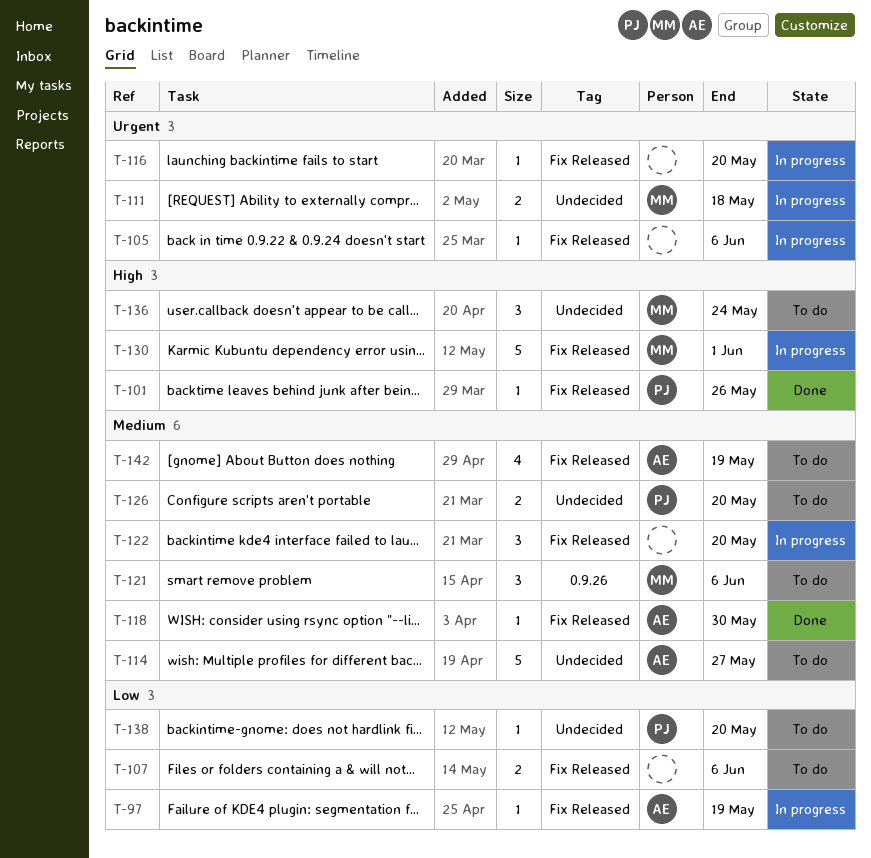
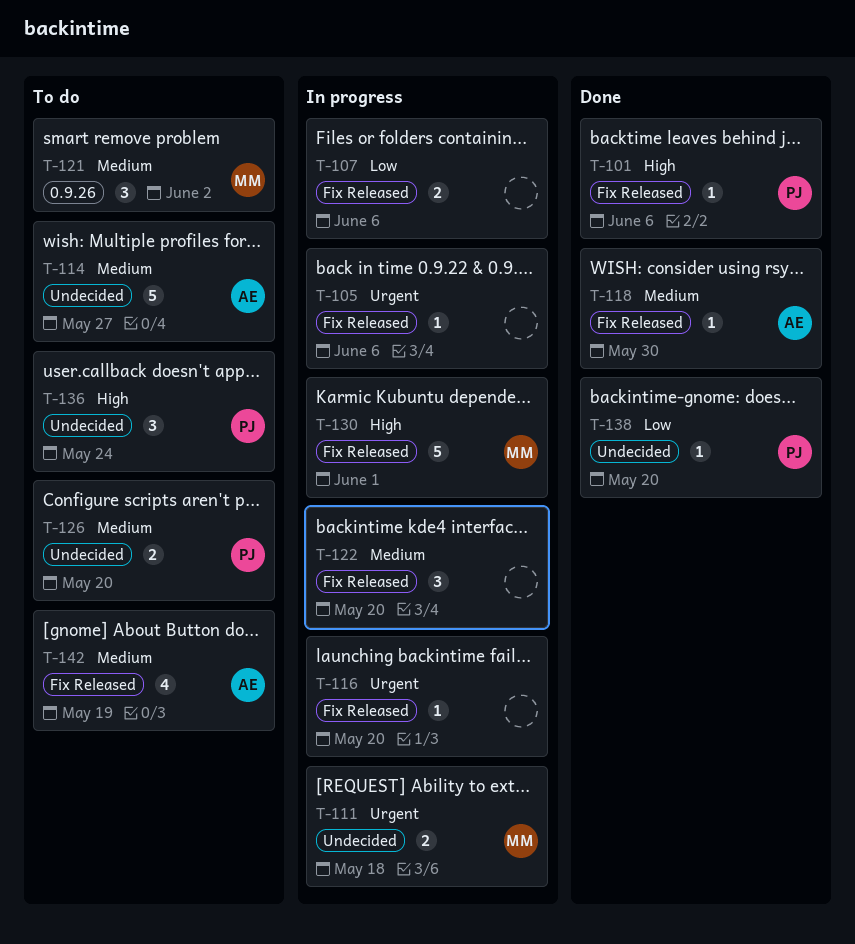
T-97: present -> none
T-101, due: May 26 -> Jun 6
T-107, status: To do -> In progress
T-121, due: Jun 6 -> Jun 2
T-136, owner: MM -> PJ
T-138, status: To do -> Done

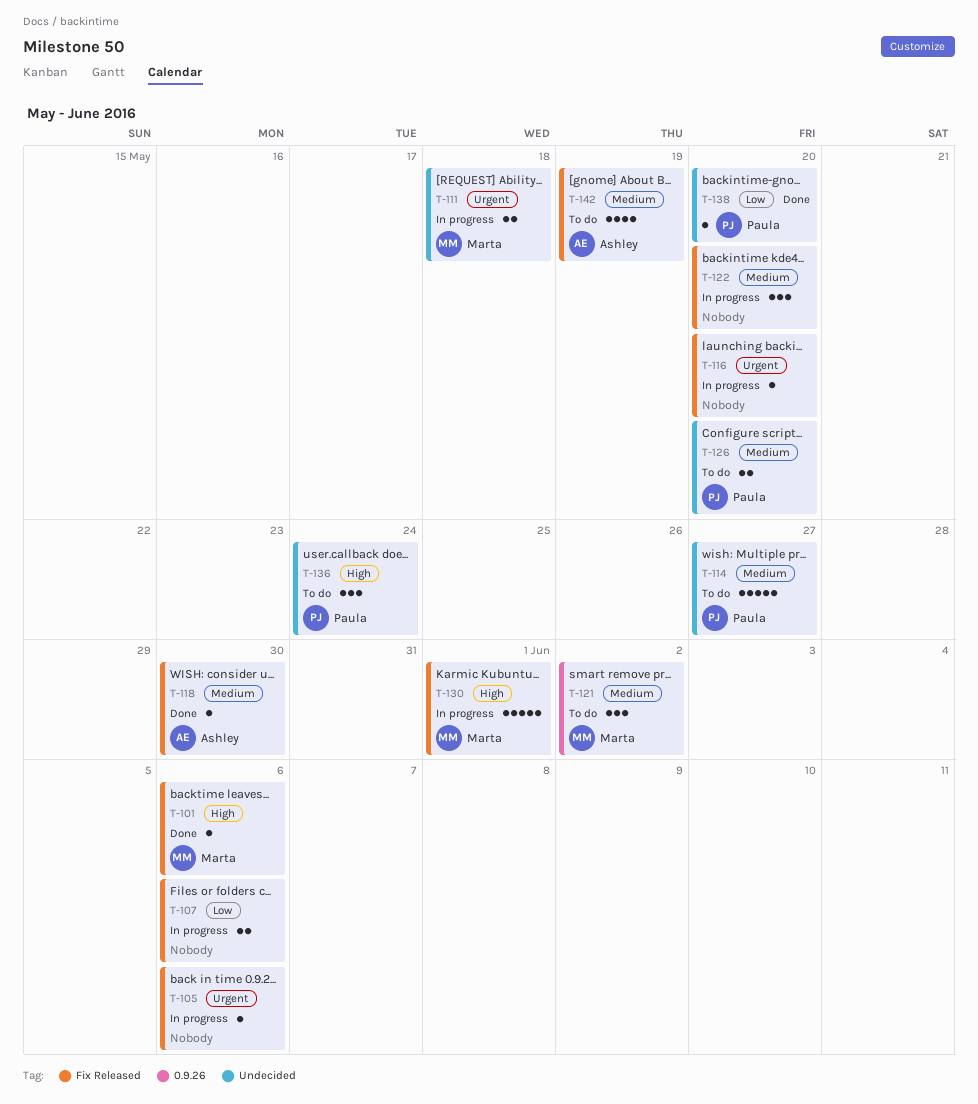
T-101, owner: Paula -> Marta
T-114, owner: Ashley -> Paula

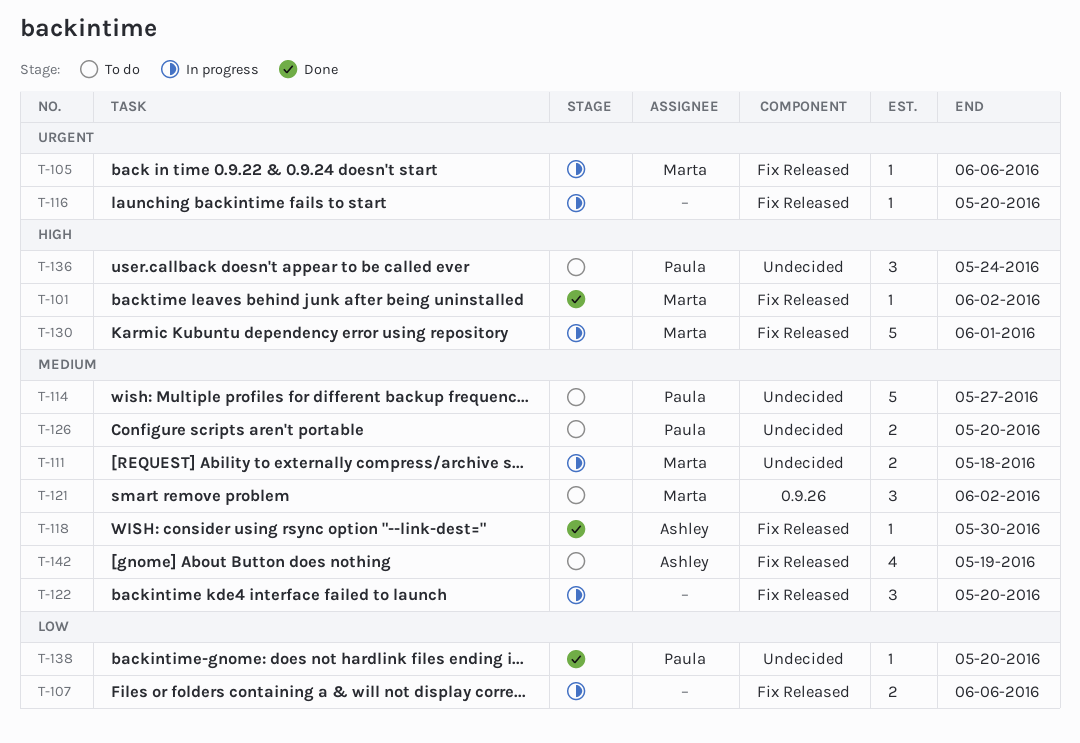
T-101, due: Jun 6 -> Jun 2
T-105, owner: none -> Marta
T-111, priority: Urgent -> Medium

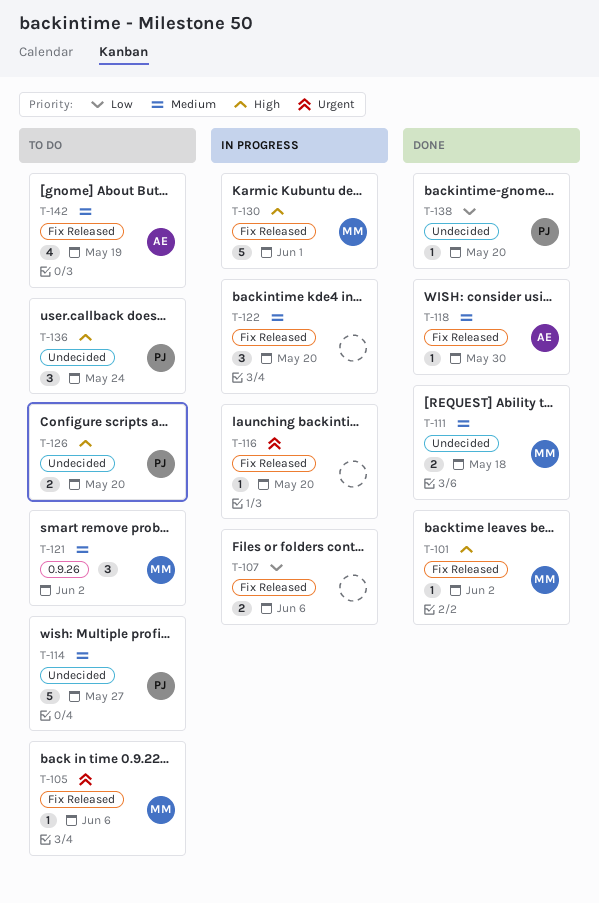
T-105, status: In progress -> To do
T-111, status: In progress -> Done
T-126, priority: Medium -> High

